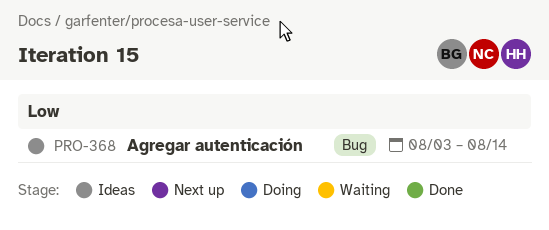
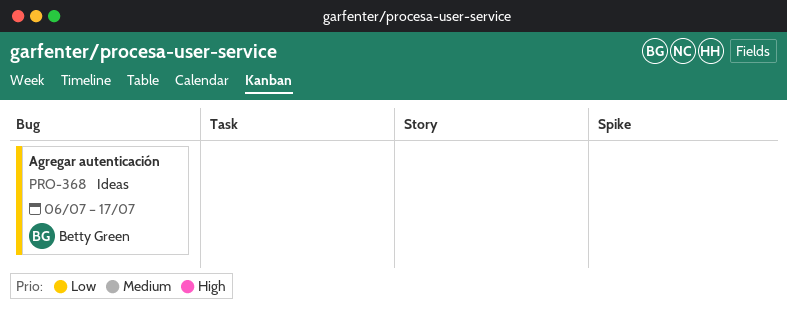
PRO-368, start: Aug 3 -> Jul 6
PRO-368, due: Aug 14 -> Jul 17

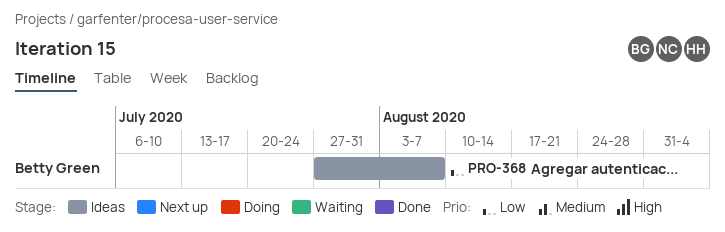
PRO-368, start: Jul 6 -> Jul 27
PRO-368, due: Jul 17 -> Aug 7

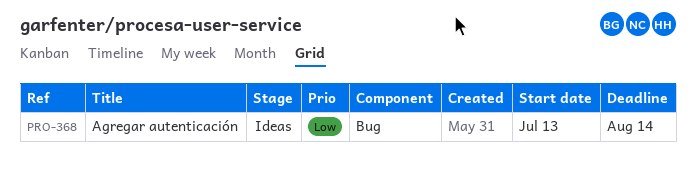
PRO-368, start: Jul 27 -> Jul 13
PRO-368, due: Aug 7 -> Aug 14

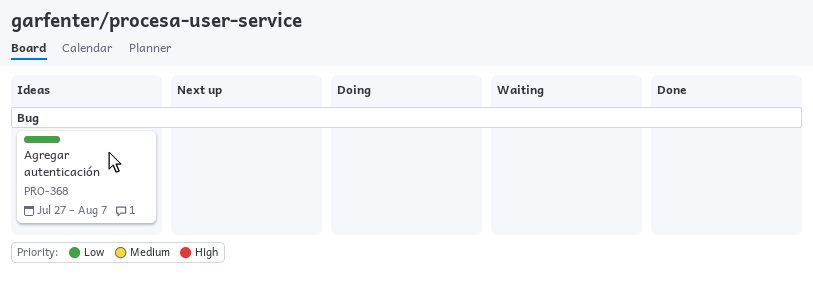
PRO-368, start: Jul 13 -> Jul 27
PRO-368, due: Aug 14 -> Aug 7

